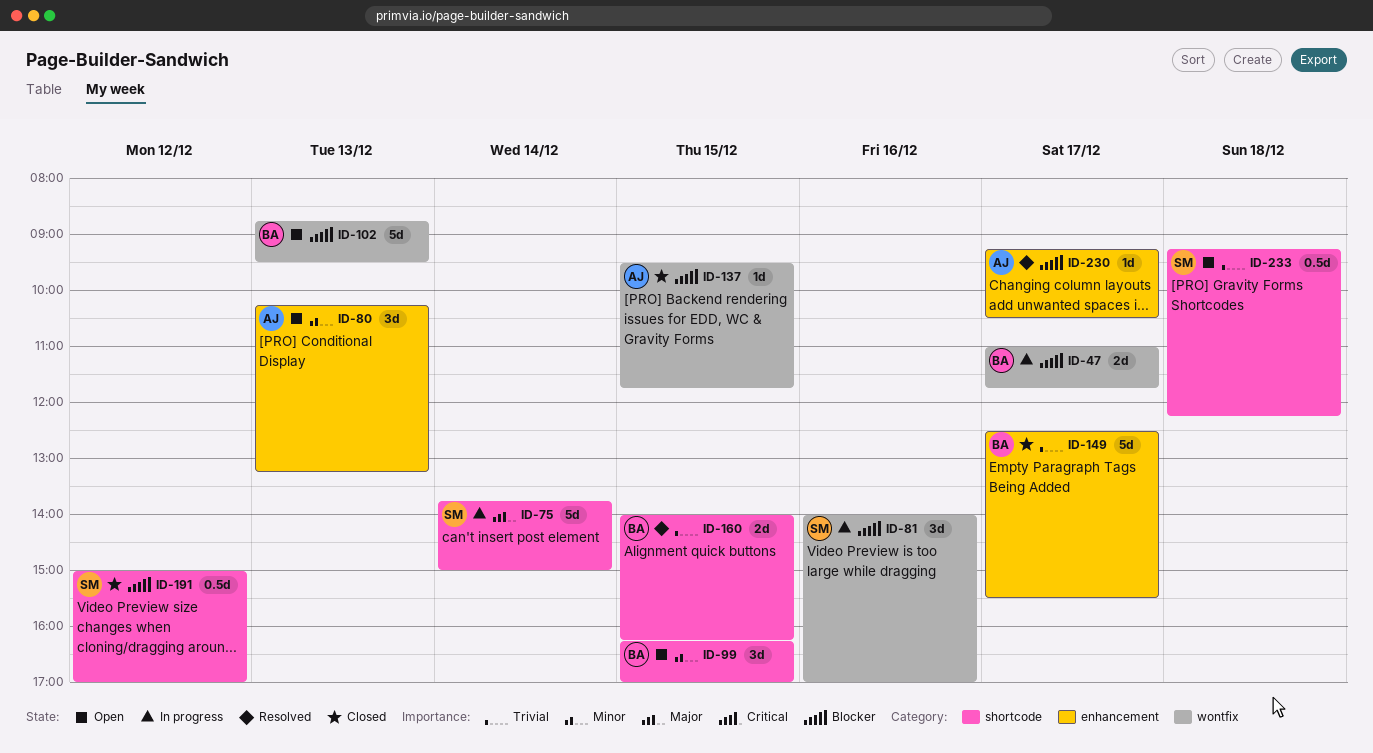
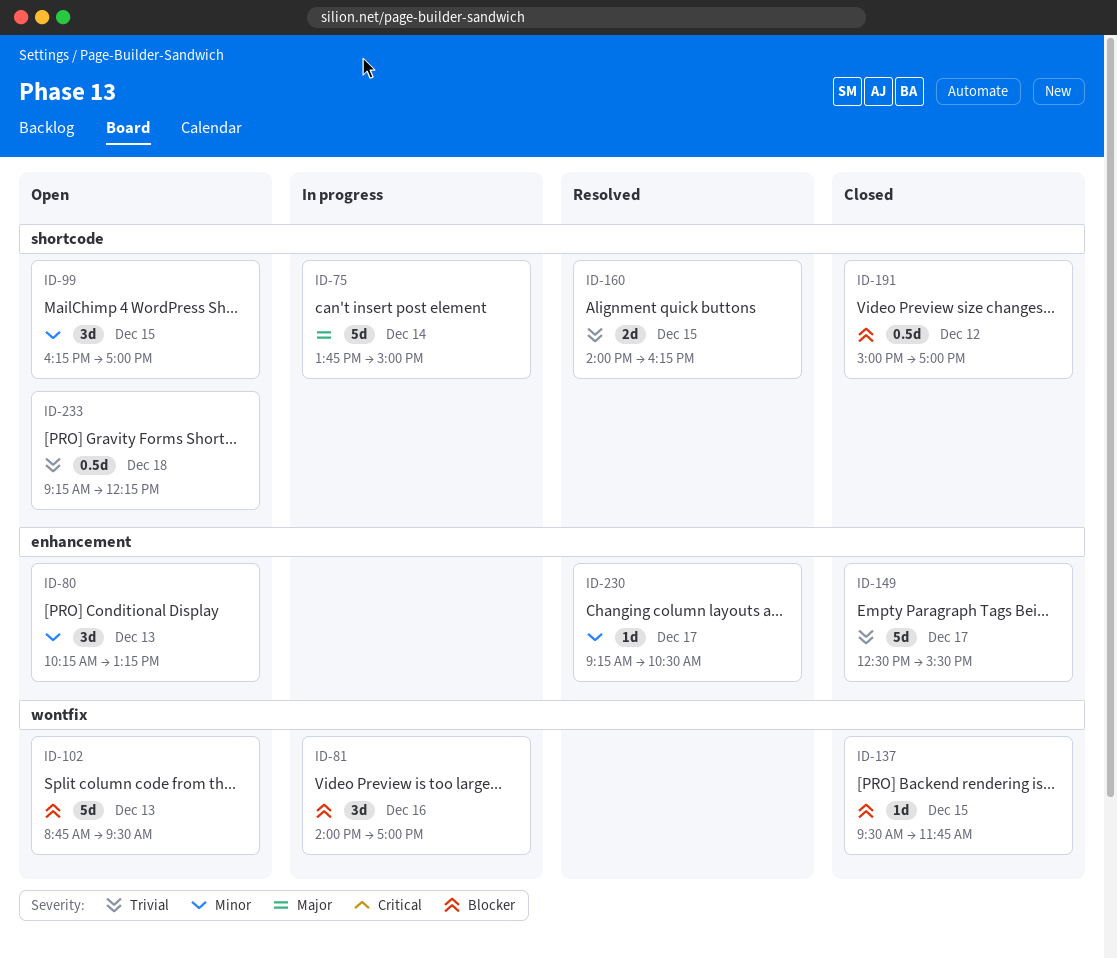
ID-47: present -> none
ID-230, priority: Blocker -> Minor

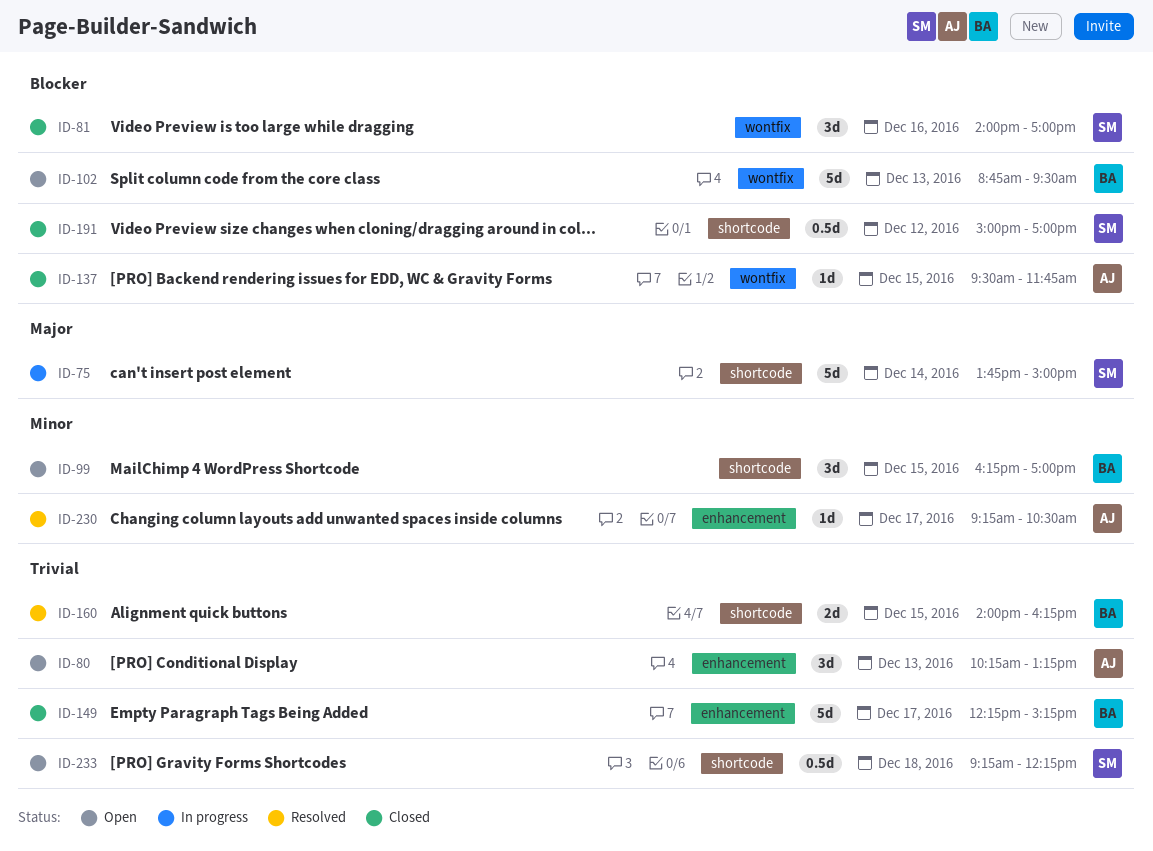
ID-80, priority: Minor -> Trivial
ID-81, status: In progress -> Closed
ID-149, begins: 12:30 -> 12:15
ID-149, ends: 15:30 -> 15:15

